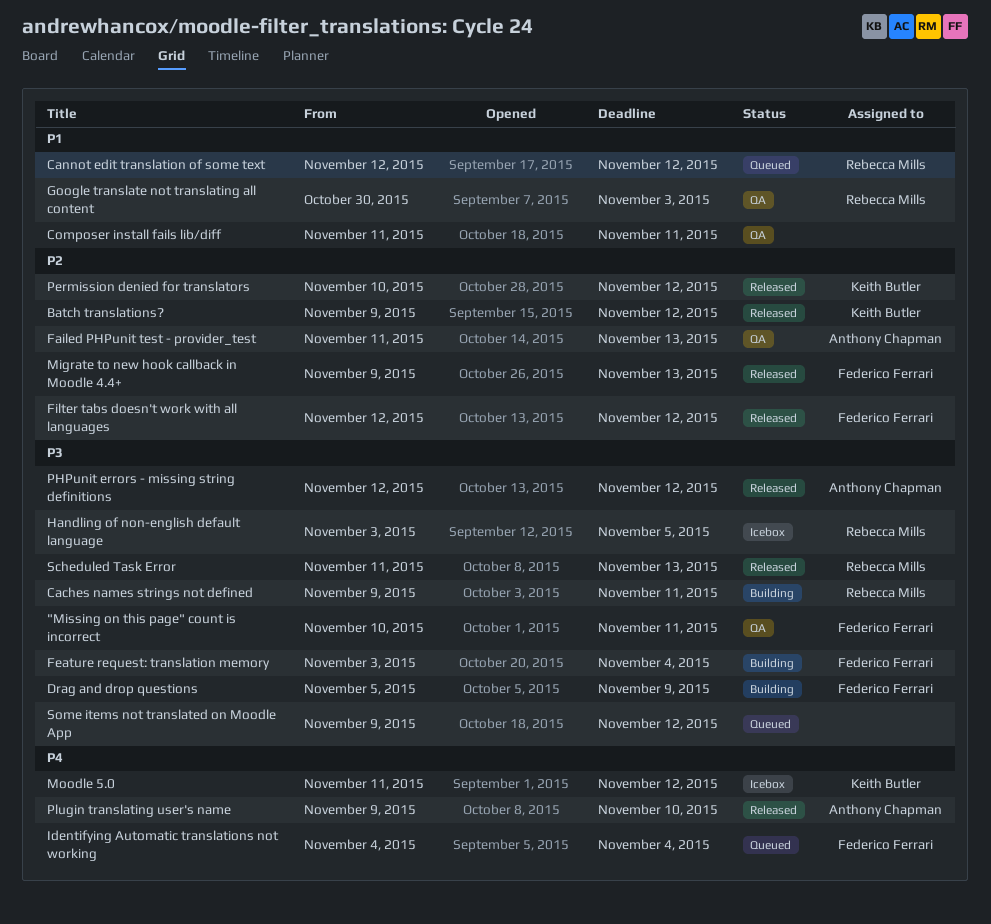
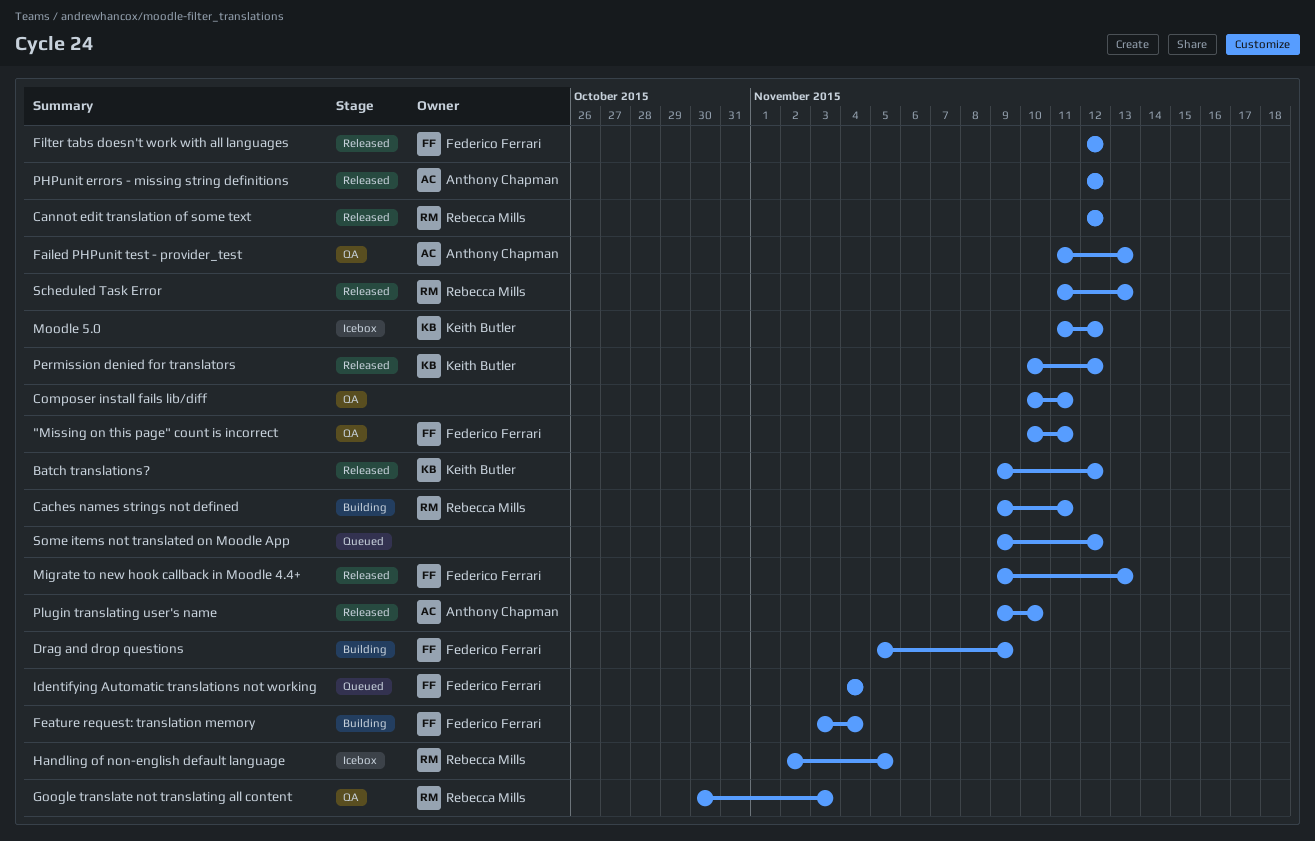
Cannot edit translation of some text, status: Queued -> Released
Composer install fails lib/diff, start: Nov 11 -> Nov 10
Handling of non-english default language, start: Nov 3 -> Nov 2

